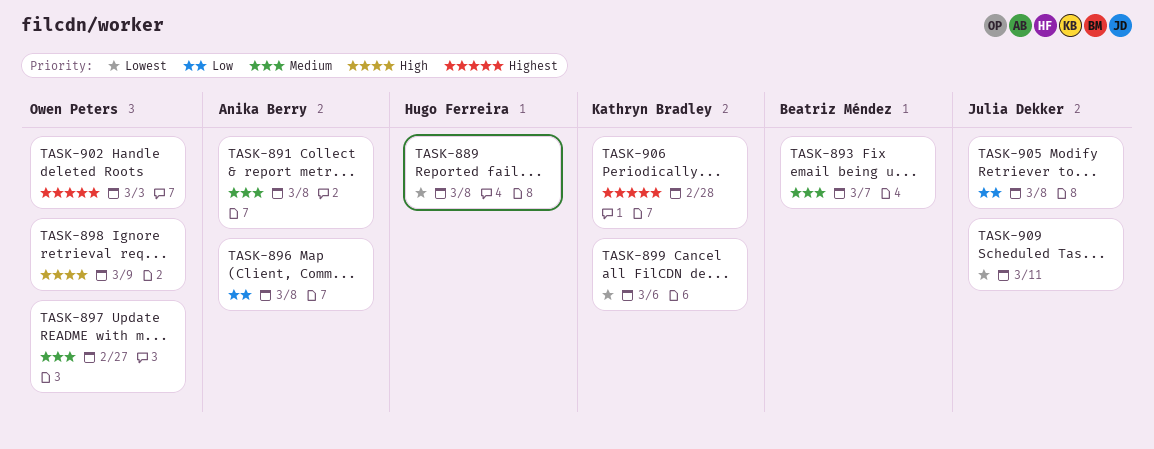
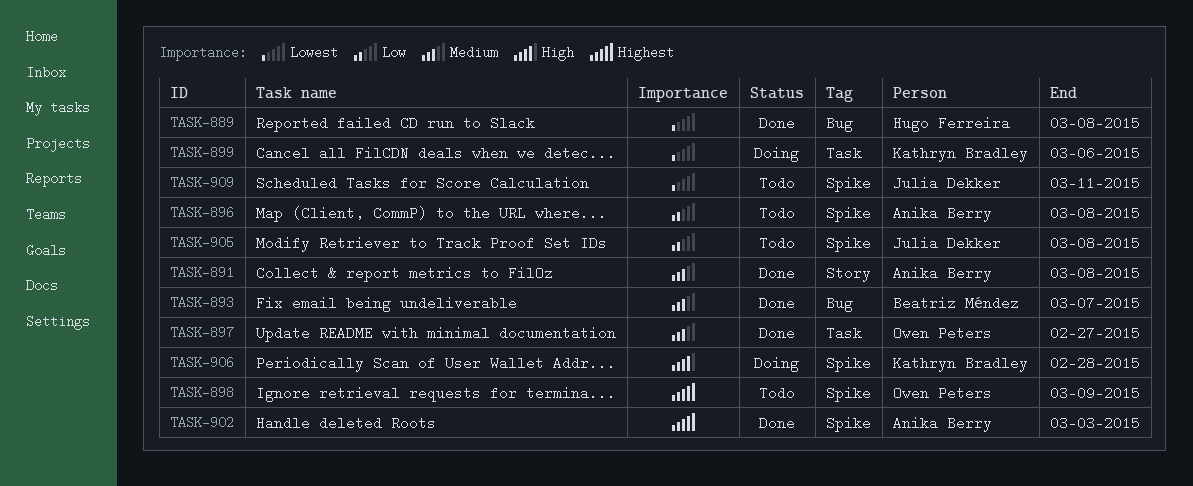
TASK-898, priority: High -> Highest
TASK-902, owner: Owen Peters -> Anika Berry
TASK-906, priority: Highest -> High

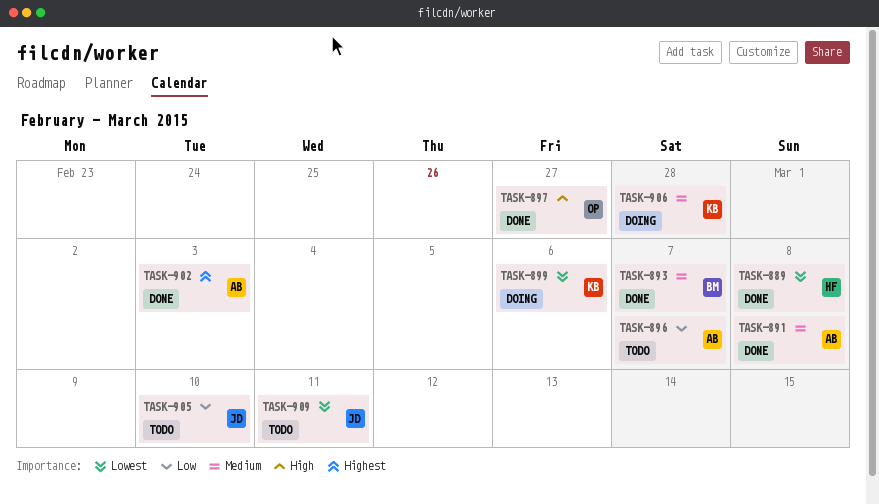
TASK-896, due: Mar 8 -> Mar 7
TASK-897, priority: Medium -> High
TASK-898: present -> none
TASK-905, due: Mar 8 -> Mar 10
TASK-906, priority: High -> Medium

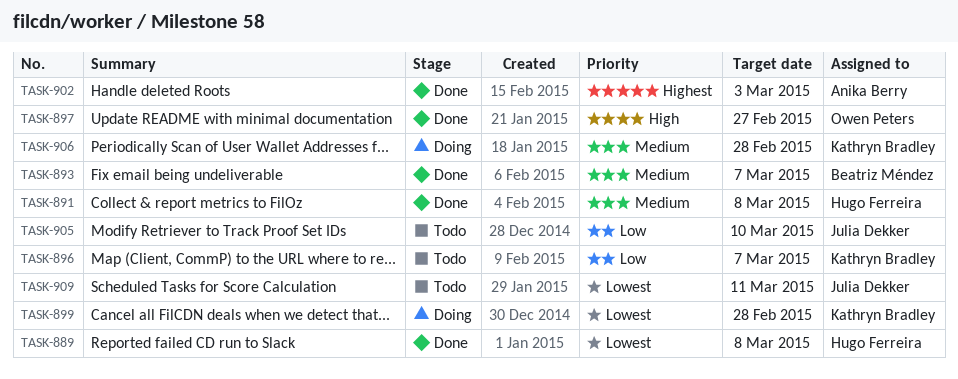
TASK-891, owner: Anika Berry -> Hugo Ferreira
TASK-896, owner: Anika Berry -> Kathryn Bradley
TASK-899, due: Mar 6 -> Feb 28

